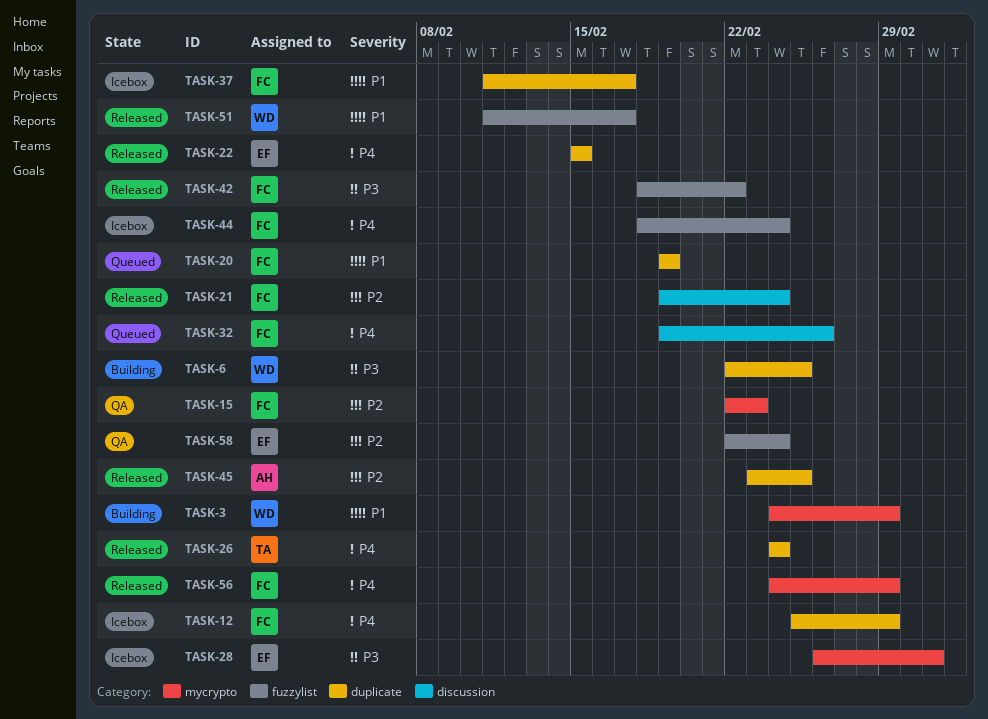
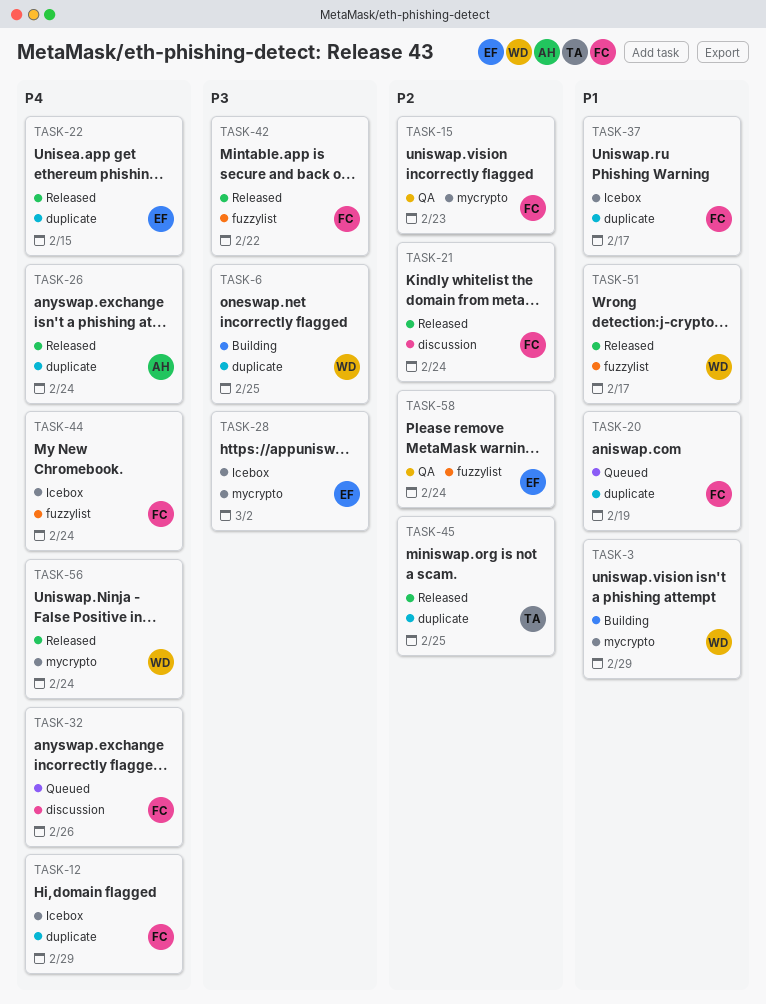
TASK-26, owner: TA -> AH
TASK-45, owner: AH -> TA
TASK-56, owner: FC -> WD
TASK-56, due: Feb 29 -> Feb 24

